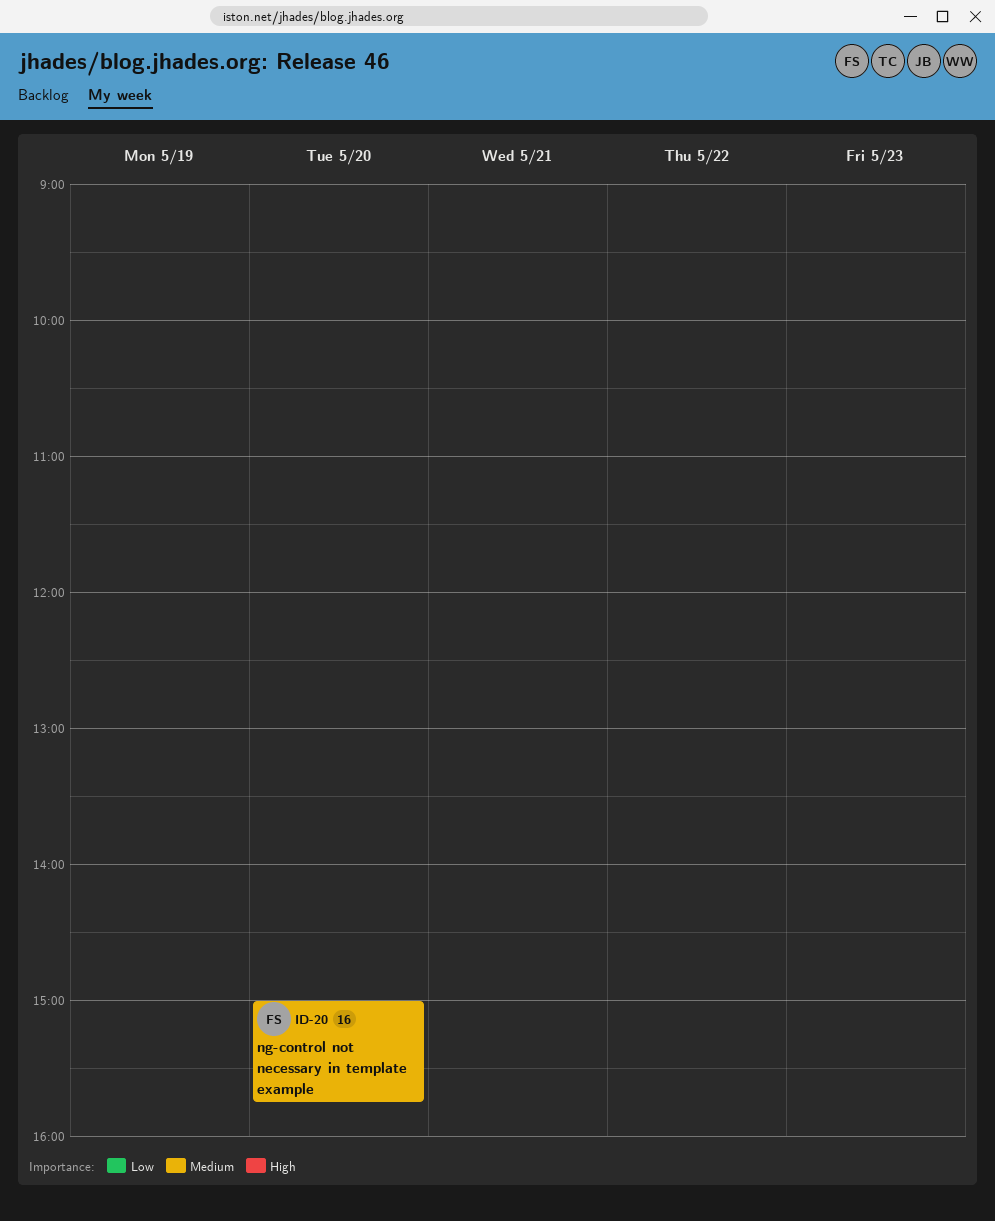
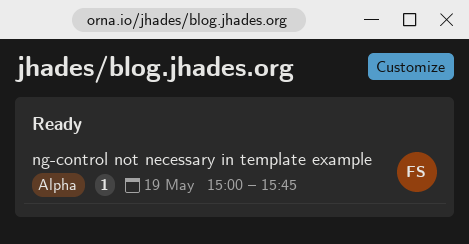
ng-control not necessary in template example, estimate: 16 -> 1
ng-control not necessary in template example, day: May 20 -> May 19

